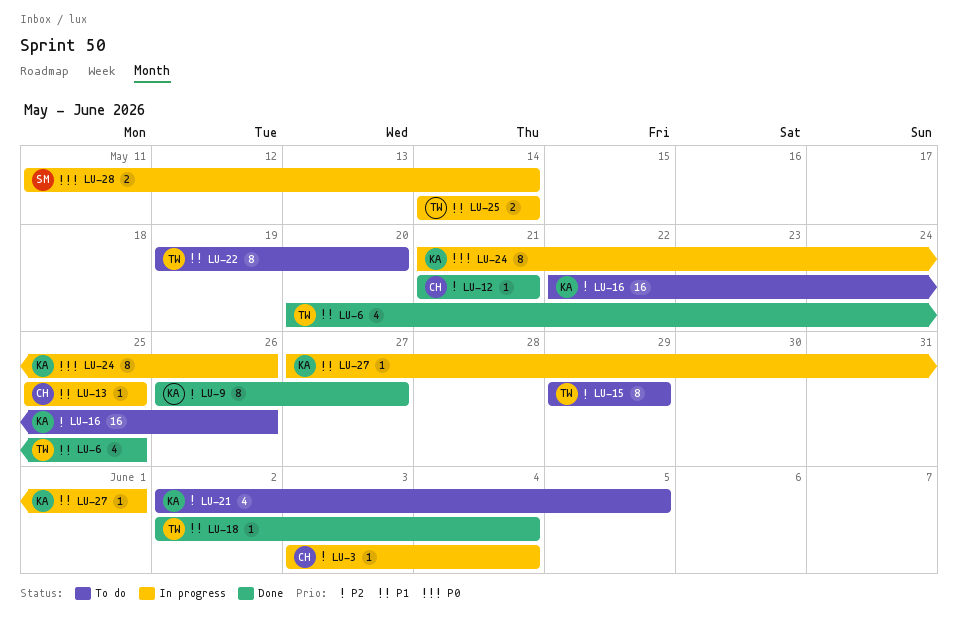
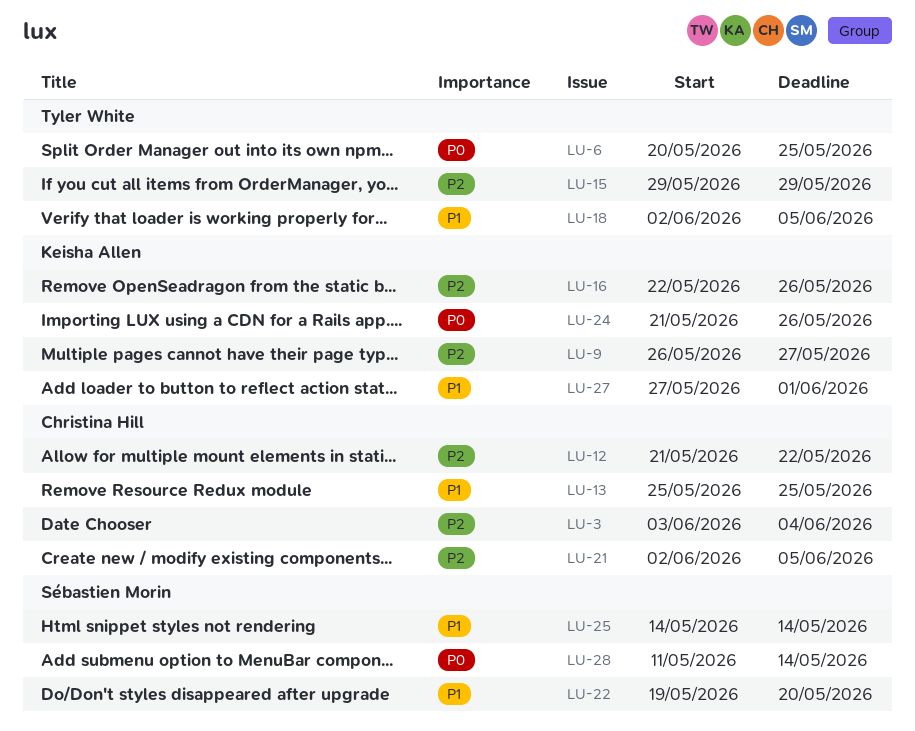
LU-6, priority: P1 -> P0
LU-12, due: May 21 -> May 22
LU-18, due: Jun 4 -> Jun 5
LU-21, owner: Keisha Allen -> Christina Hill
LU-22, owner: Tyler White -> Sébastien Morin
LU-25, owner: Tyler White -> Sébastien Morin

